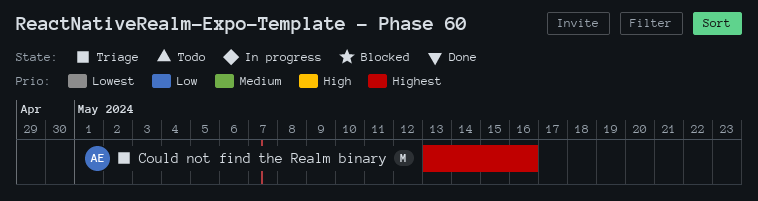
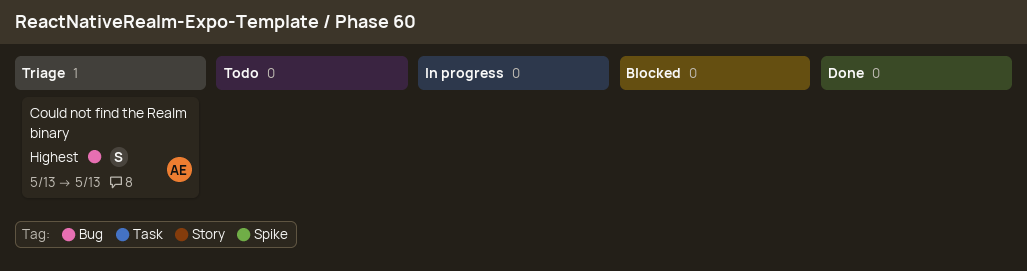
Could not find the Realm binary, estimate: M -> S
Could not find the Realm binary, due: May 16 -> May 13

